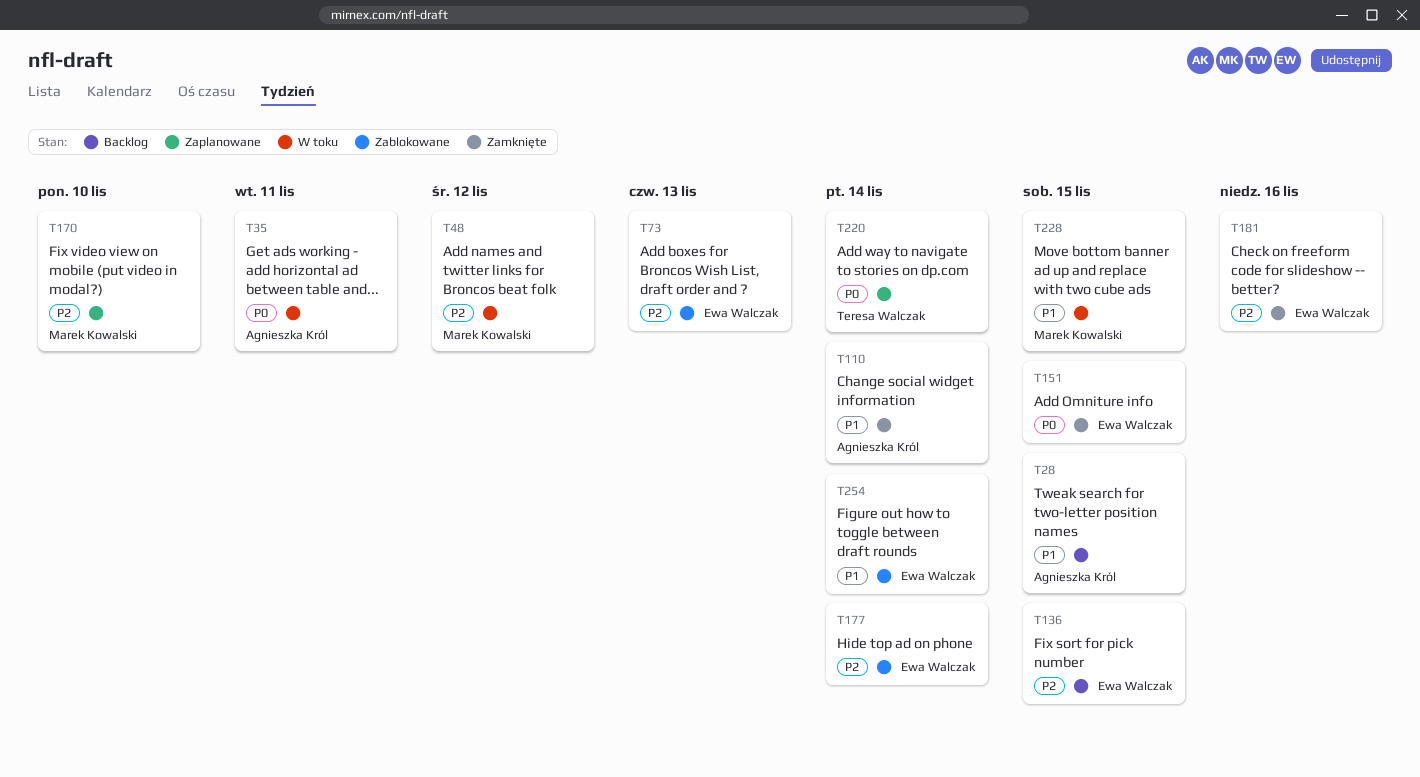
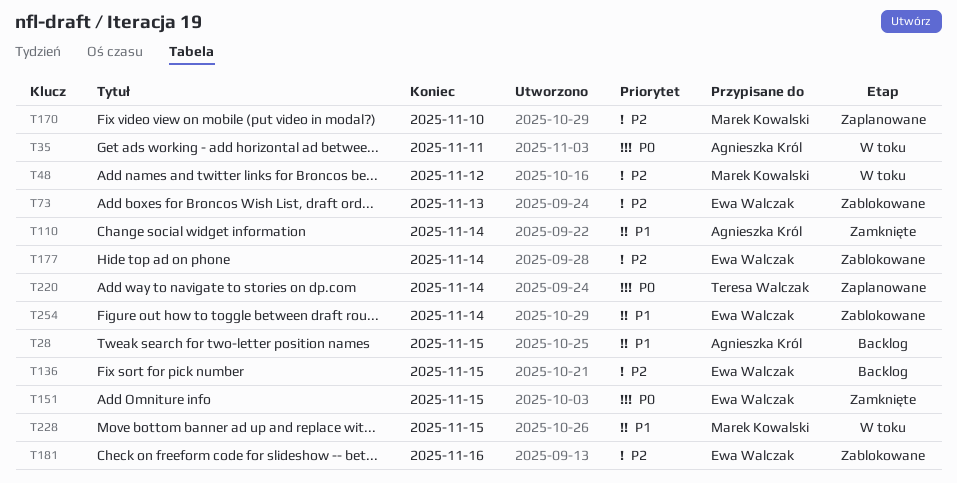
T181, status: Zamknięte -> Zablokowane

